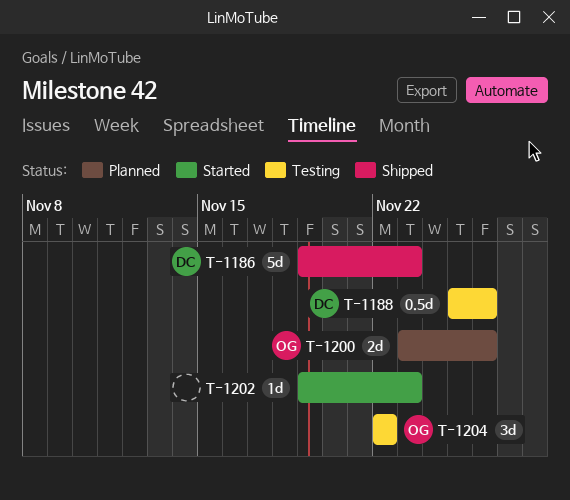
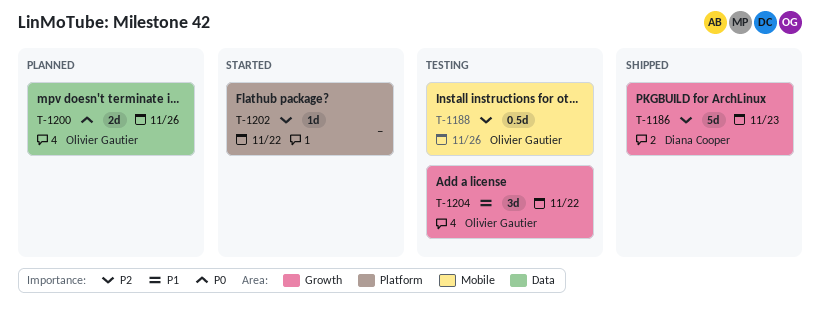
T-1188, owner: Diana Cooper -> Olivier Gautier
T-1202, due: Nov 23 -> Nov 22

